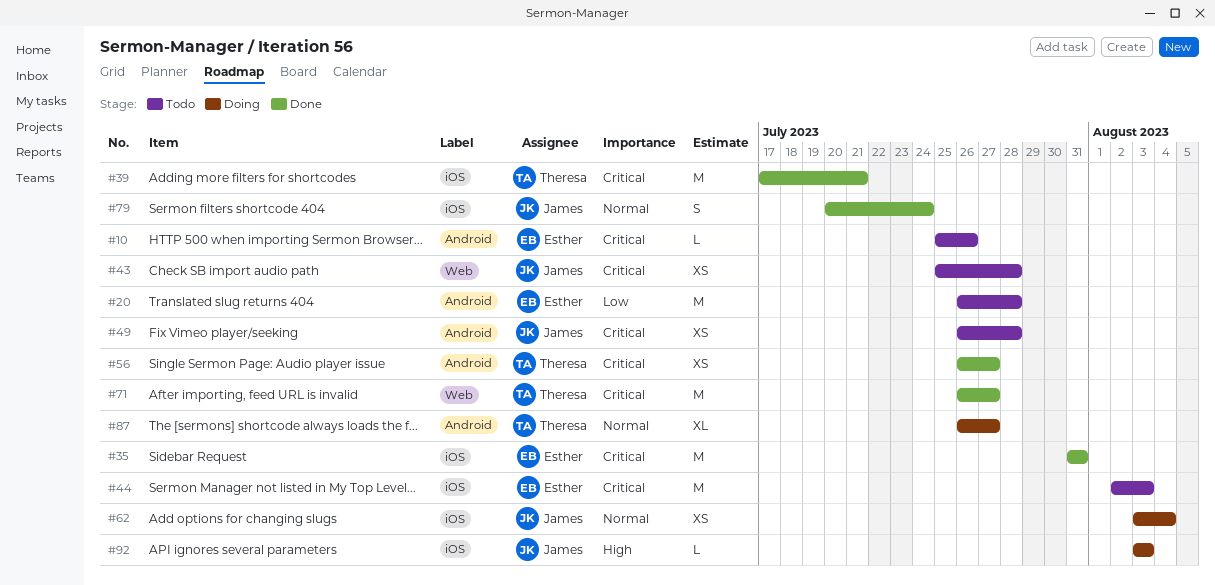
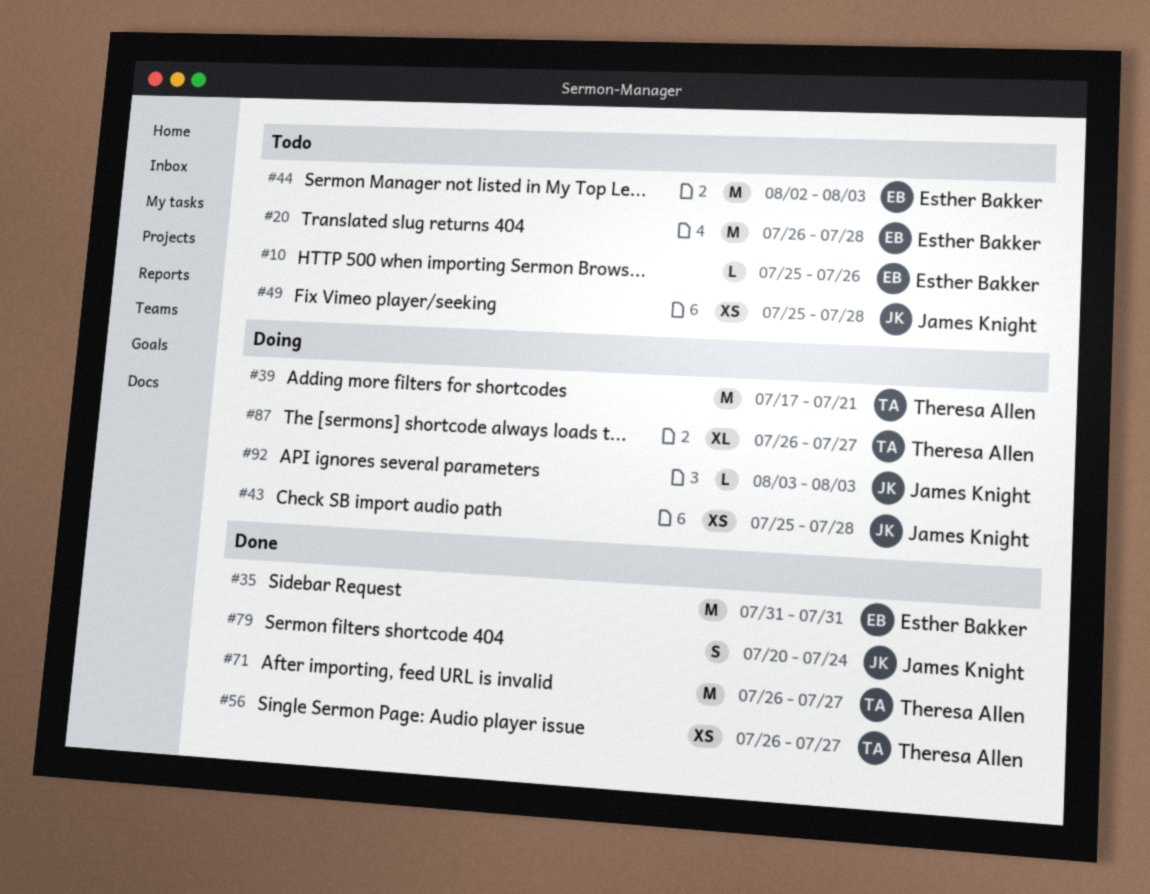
#39, status: Done -> Doing
#43, status: Todo -> Doing
#49, start: Jul 26 -> Jul 25
#62: present -> none

